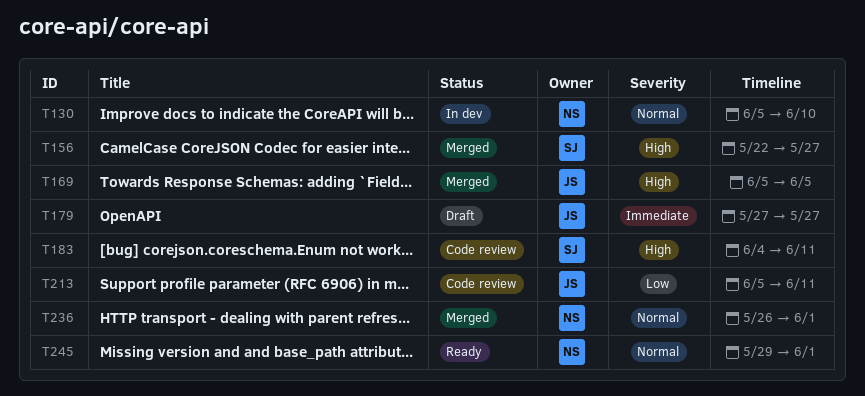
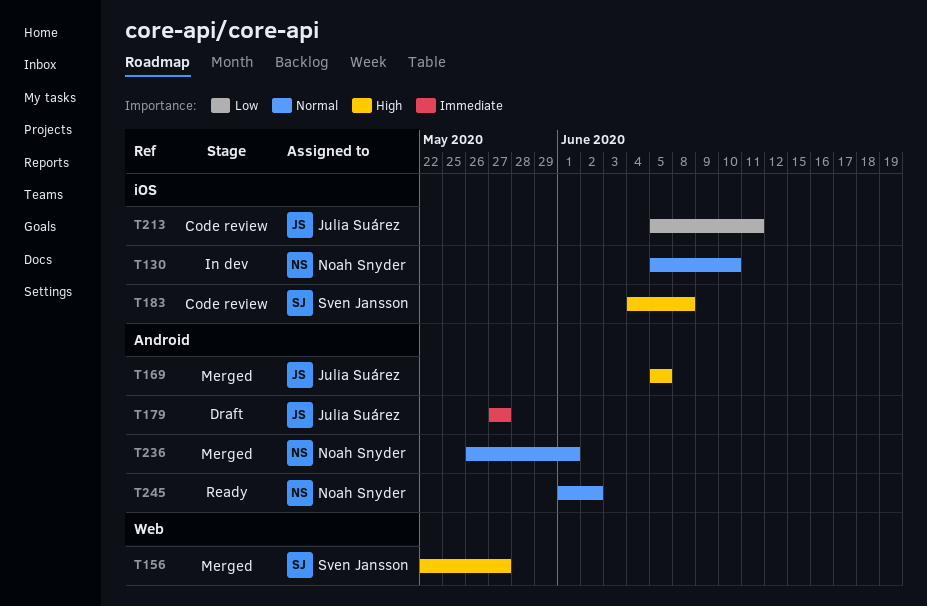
T183, due: Jun 11 -> Jun 8
T245, start: May 29 -> Jun 1
T245, due: Jun 1 -> Jun 2

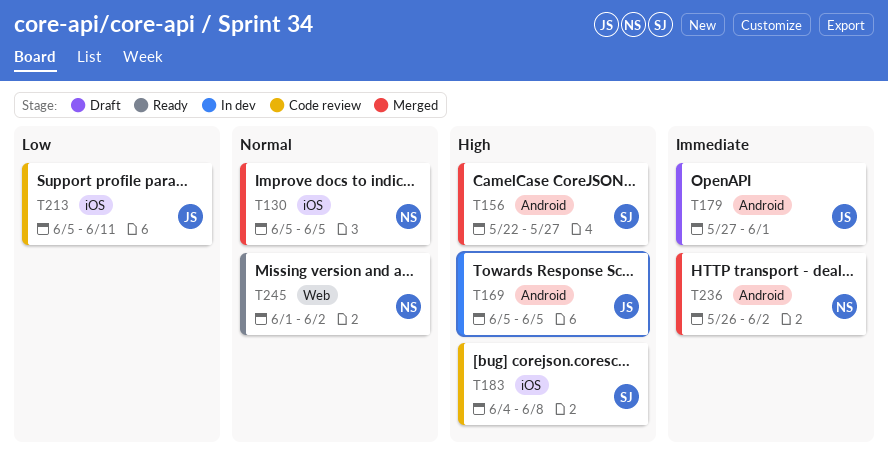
T130, status: In dev -> Merged
T130, due: Jun 10 -> Jun 5
T156, label: Web -> Android
T169, status: Merged -> In dev
T179, due: May 27 -> Jun 1
T236, priority: Normal -> Immediate
T236, due: Jun 1 -> Jun 2
T245, label: Android -> Web

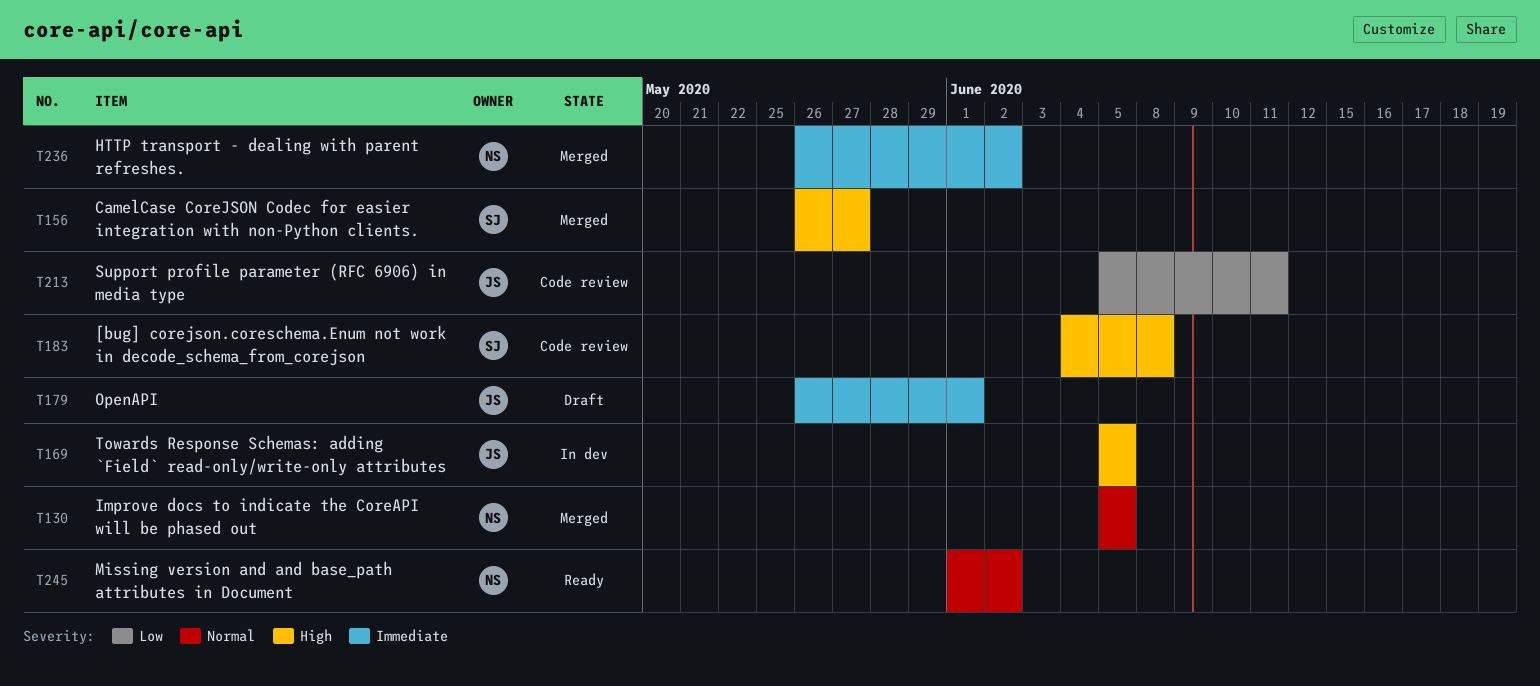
T156, start: May 22 -> May 26
T179, start: May 27 -> May 26

